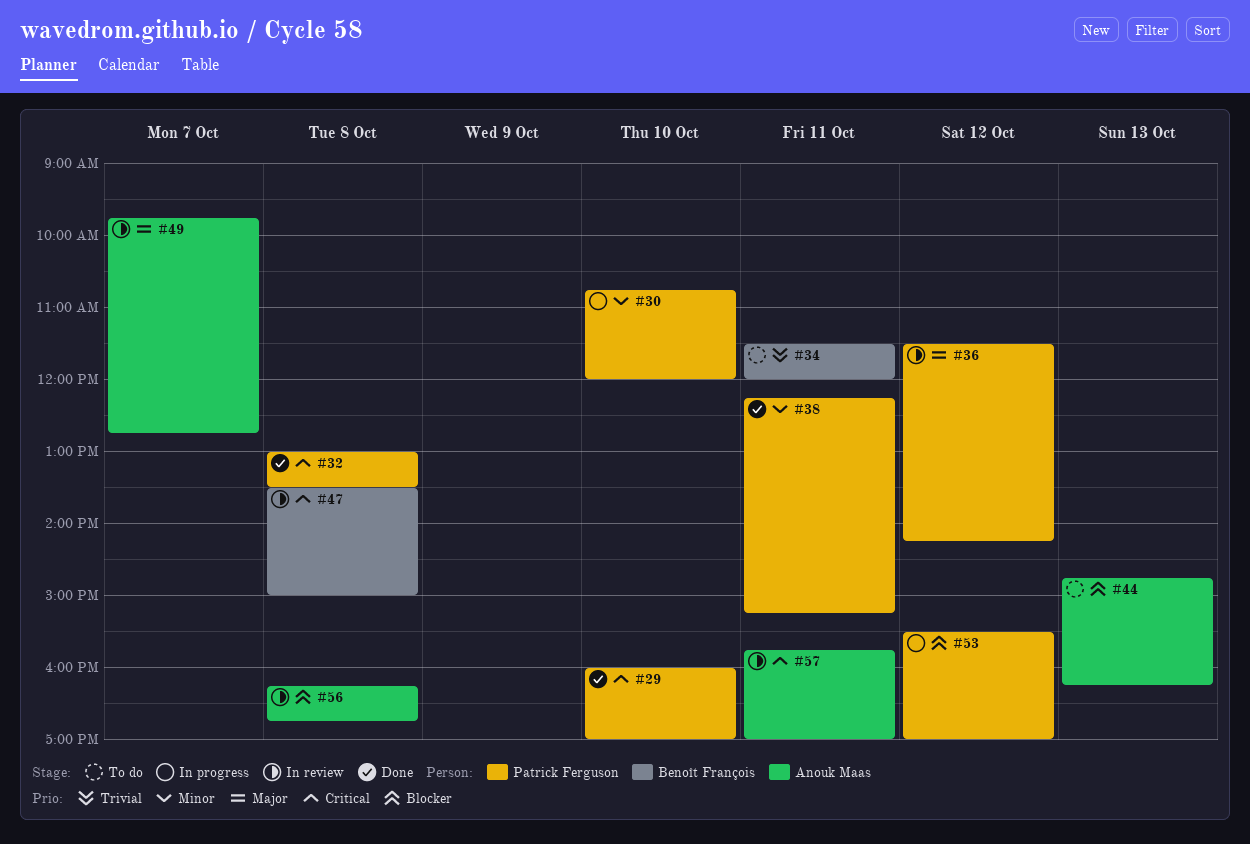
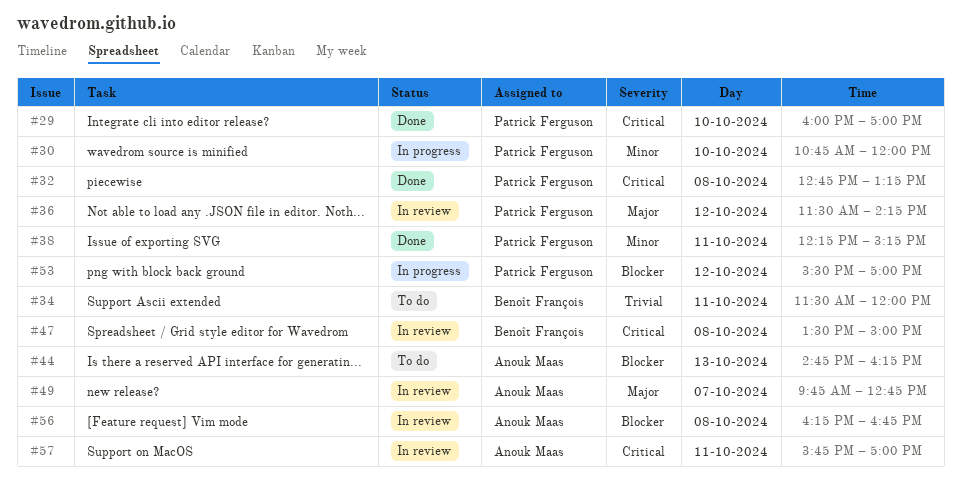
#32, begins: 13:00 -> 12:45
#32, ends: 13:30 -> 13:15

